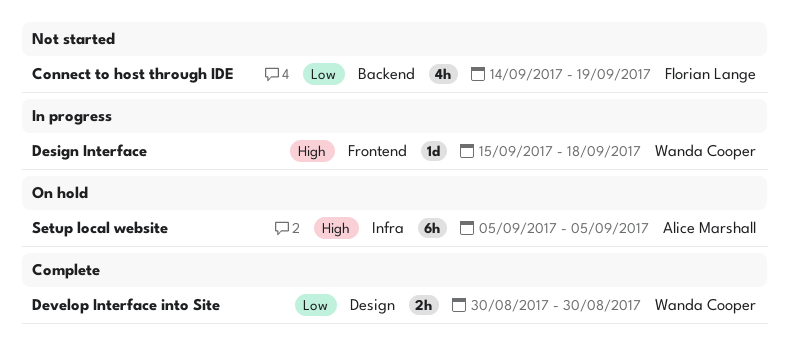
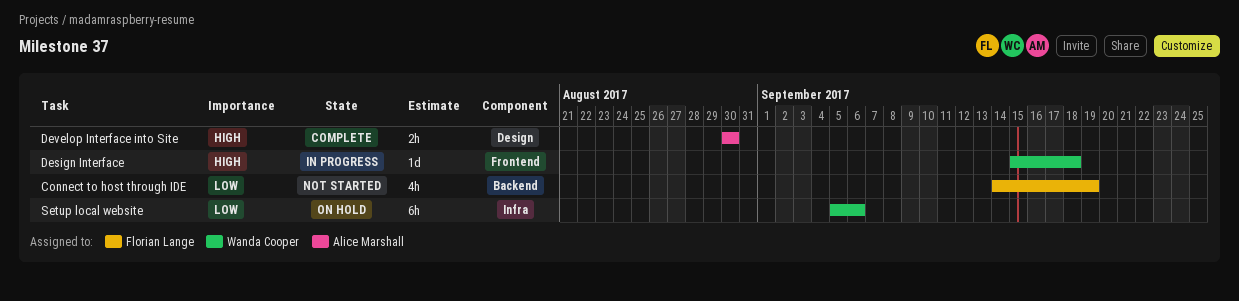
Develop Interface into Site, owner: Wanda Cooper -> Alice Marshall
Develop Interface into Site, priority: Low -> High
Setup local website, owner: Alice Marshall -> Wanda Cooper
Setup local website, priority: High -> Low
Setup local website, due: Sep 5 -> Sep 6

